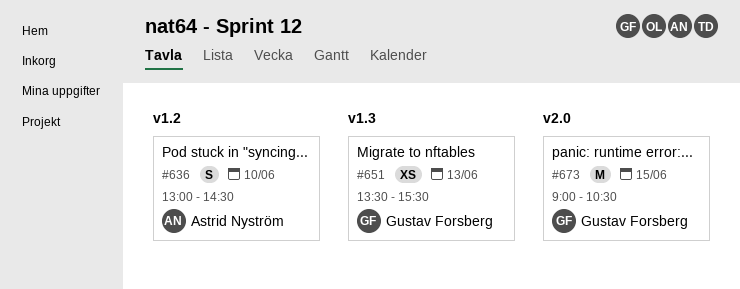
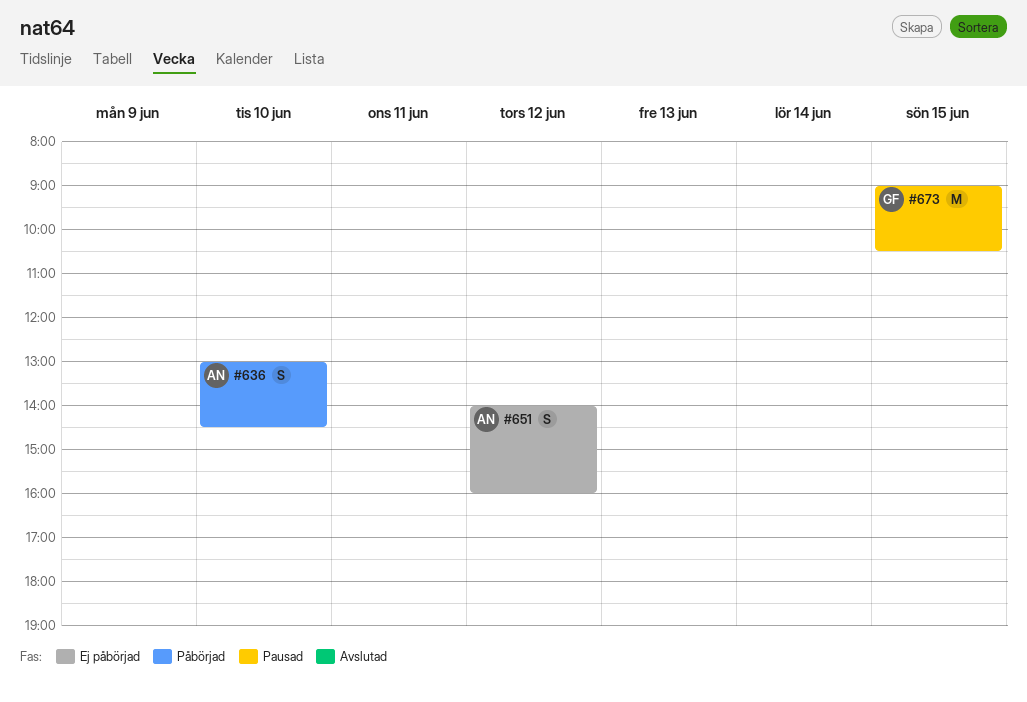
#651, owner: Gustav Forsberg -> Astrid Nyström
#651, estimate: XS -> S
#651, day: Jun 13 -> Jun 12
#651, begins: 13:30 -> 14:00
#651, ends: 15:30 -> 16:00

